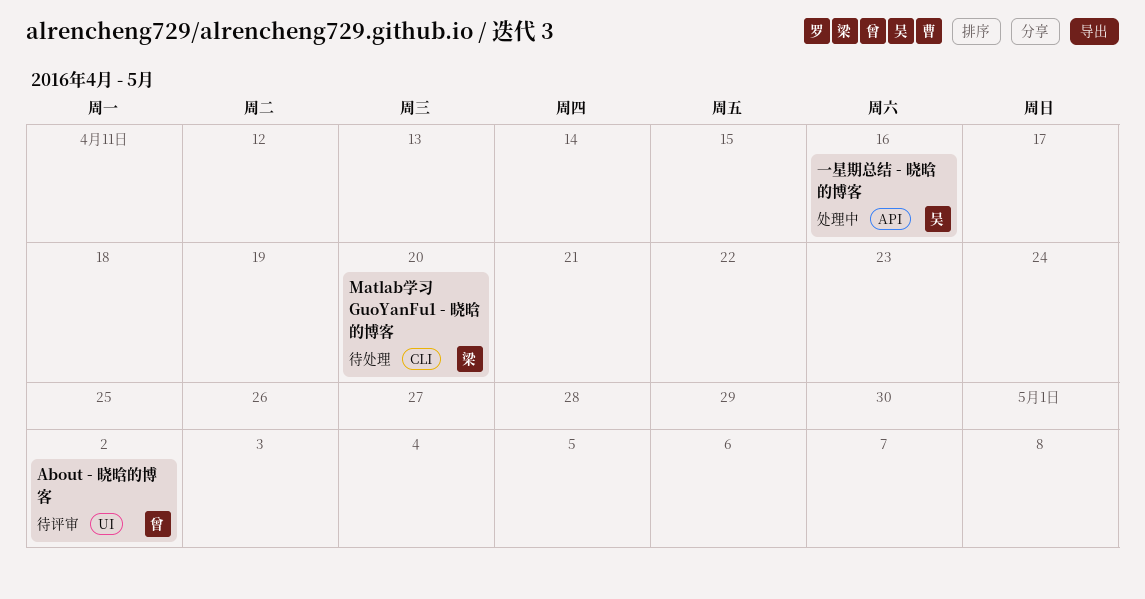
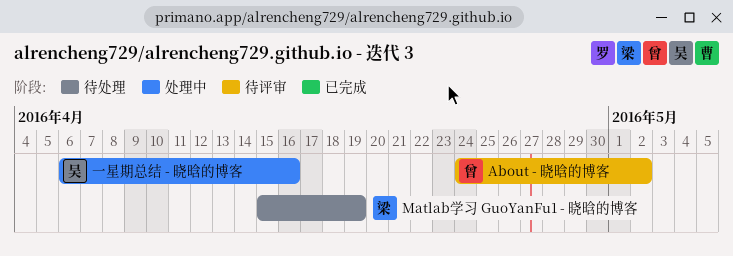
Matlab学习 GuoYanFu1 - 晓晗的博客, due: Apr 20 -> Apr 19

